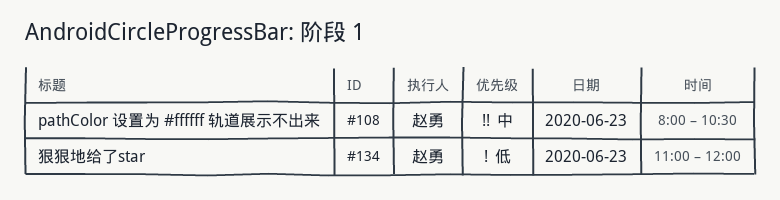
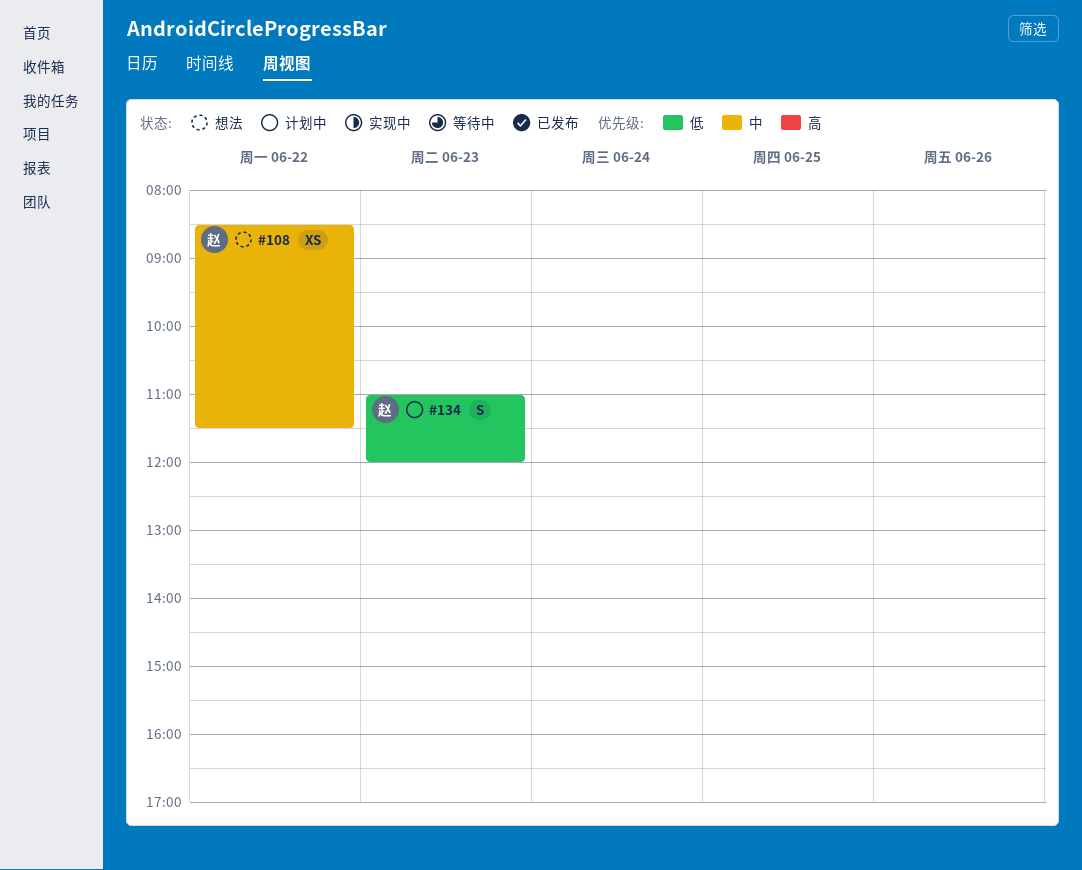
#108, day: Jun 23 -> Jun 22
#108, begins: 08:00 -> 08:30
#108, ends: 10:30 -> 11:30

